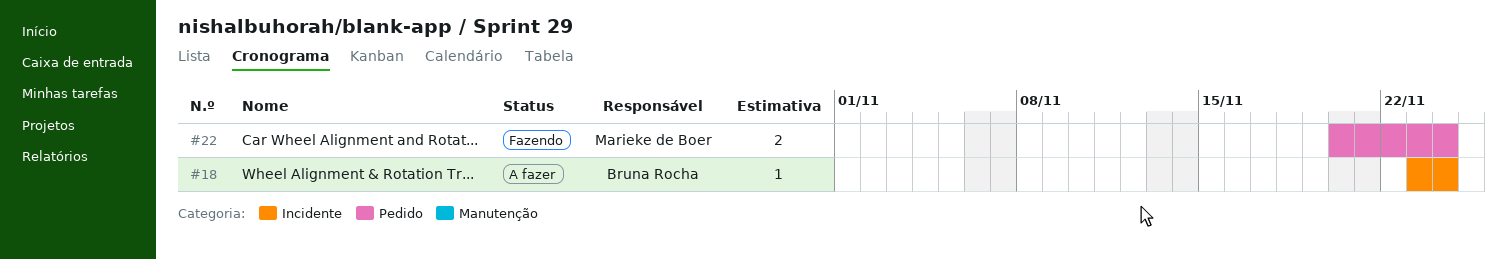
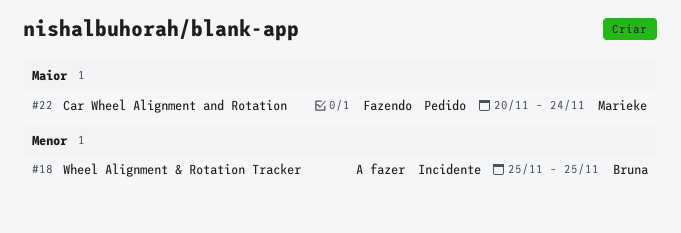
#18, start: Nov 23 -> Nov 25
#18, due: Nov 24 -> Nov 25

